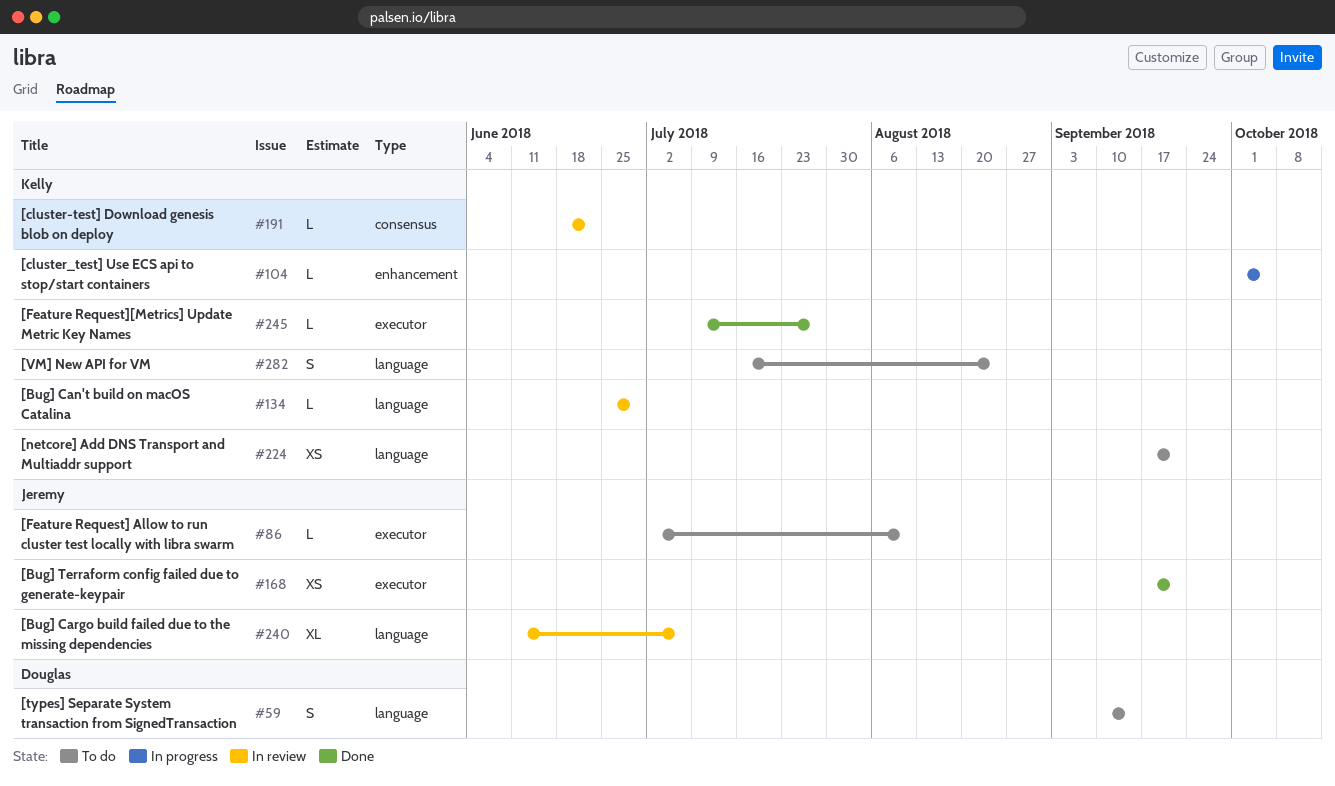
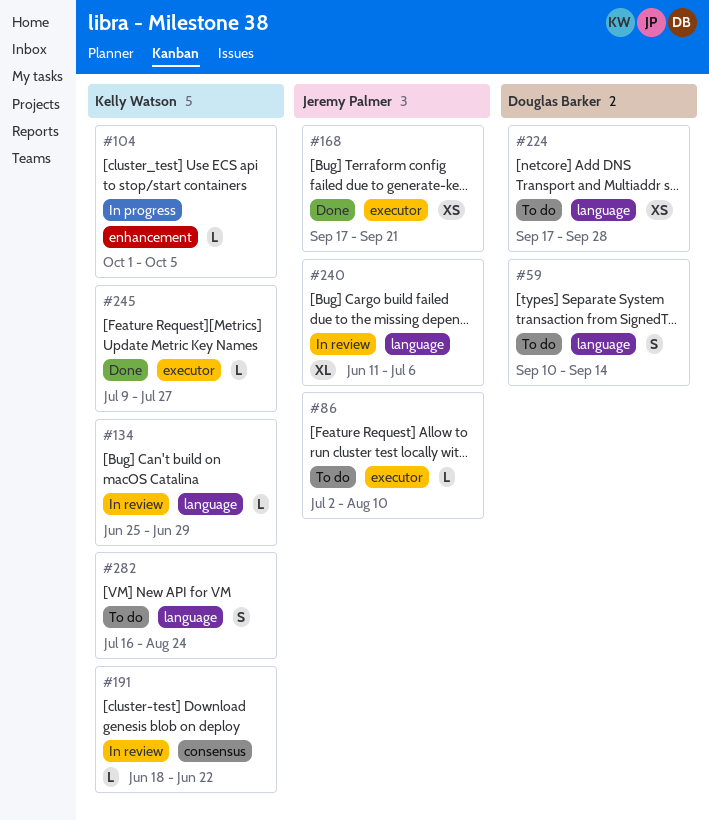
#224, owner: Kelly Watson -> Douglas Barker
#224, due: Sep 21 -> Sep 28

